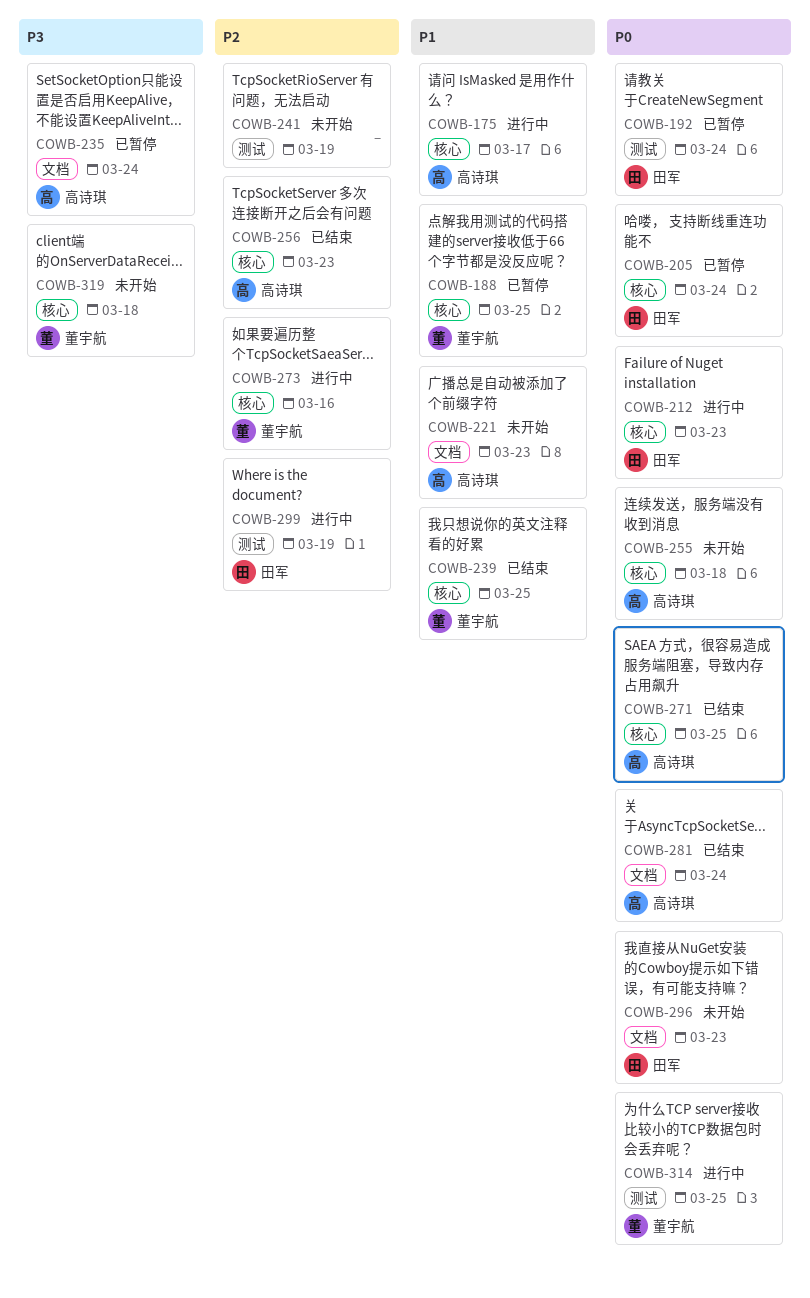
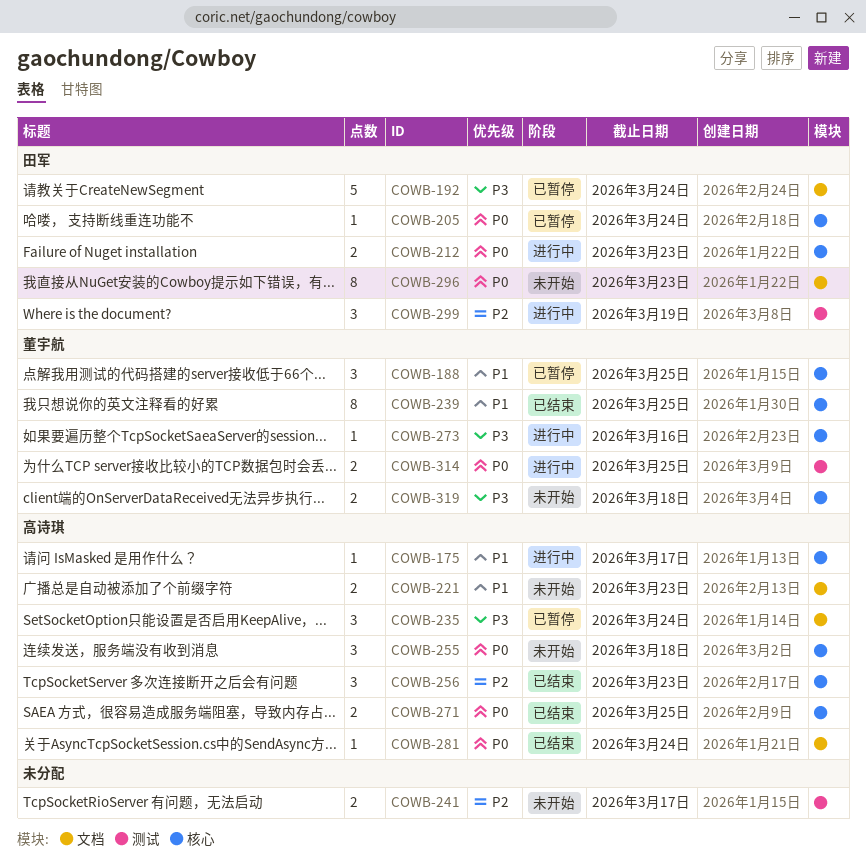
COWB-192, priority: P0 -> P3
COWB-192, label: 测试 -> 文档
COWB-241, due: Mar 19 -> Mar 17
COWB-273, priority: P2 -> P3

